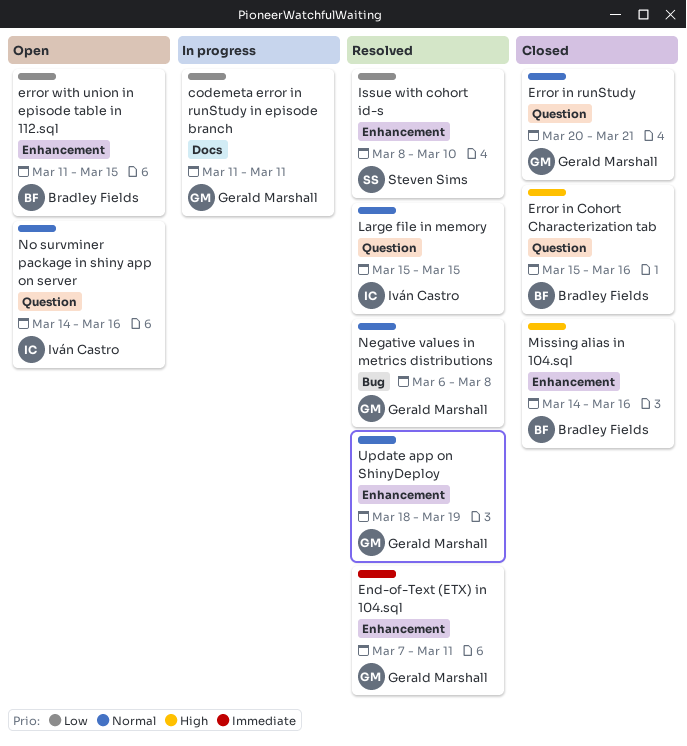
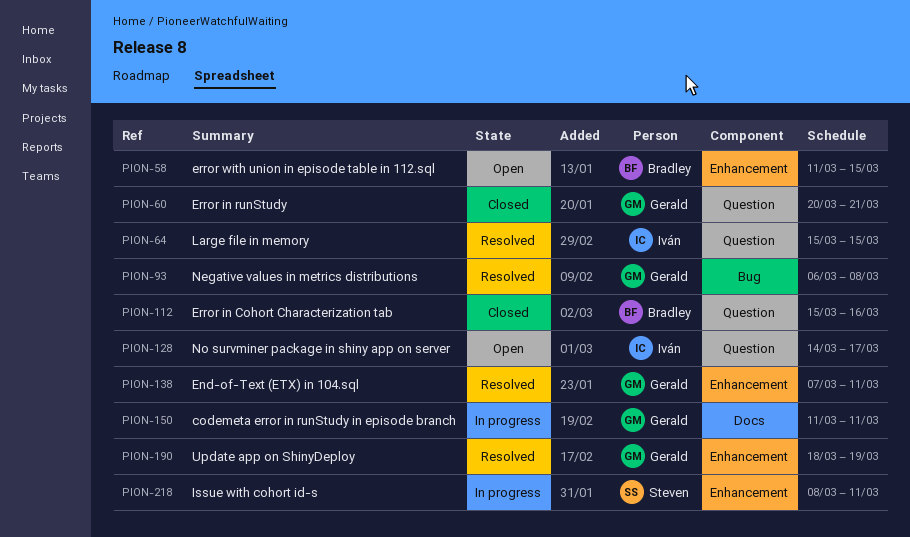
Issue with cohort id-s, status: Resolved -> In progress
Issue with cohort id-s, due: Mar 10 -> Mar 11
Missing alias in 104.sql: present -> none
No survminer package in shiny app on server, due: Mar 16 -> Mar 17

